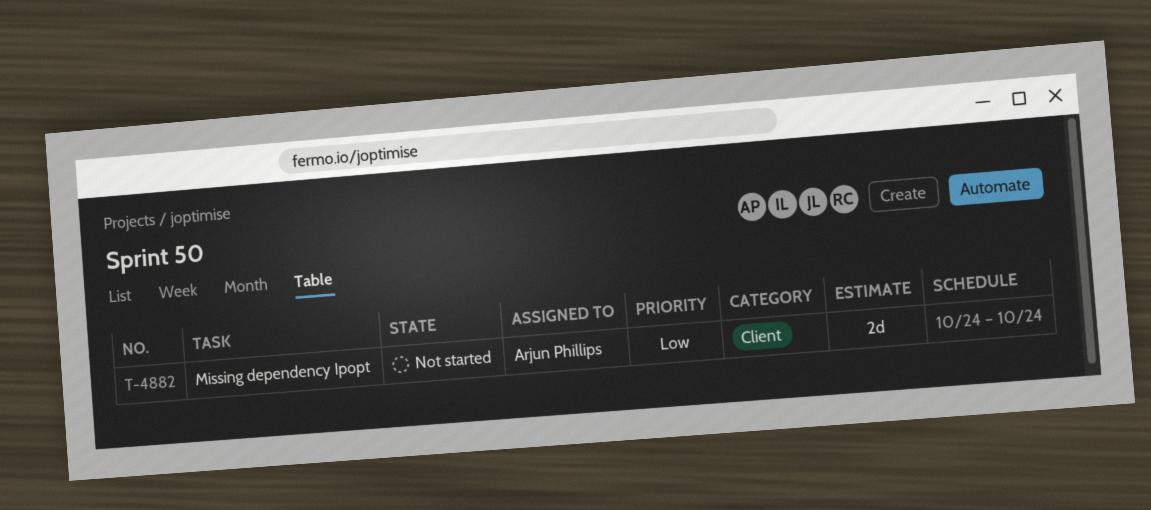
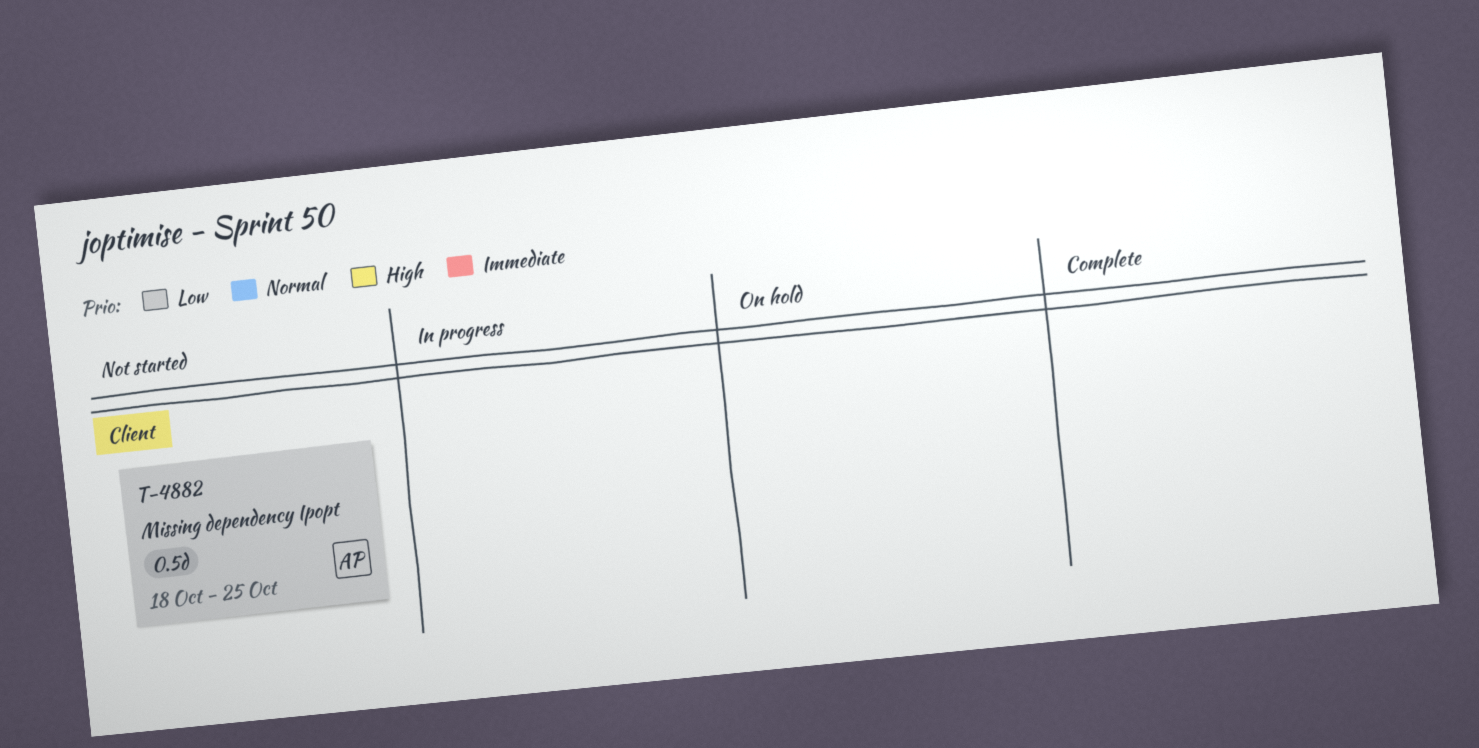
T-4882, estimate: 2d -> 0.5d
T-4882, start: Oct 24 -> Oct 18
T-4882, due: Oct 24 -> Oct 25

